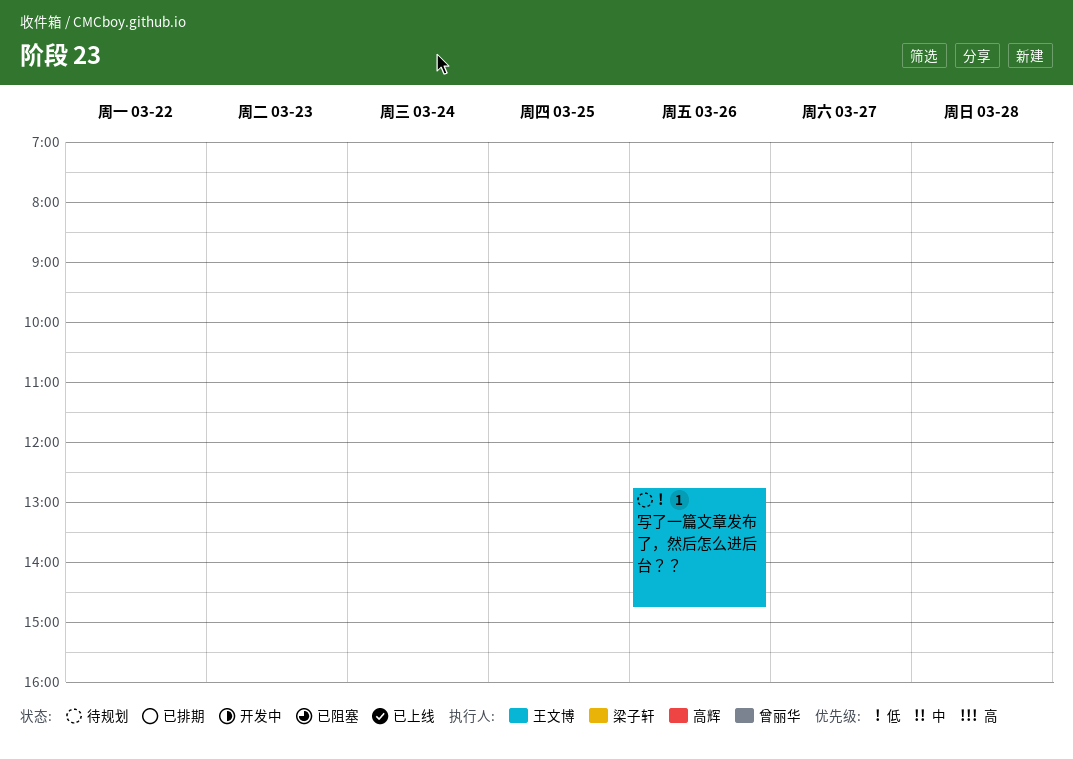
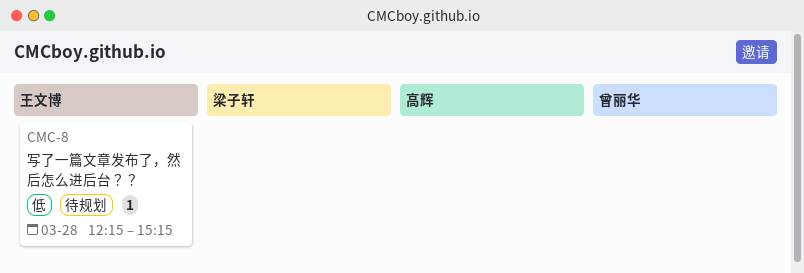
写了一篇文章发布了，然后怎么进后台？？, day: Mar 26 -> Mar 28
写了一篇文章发布了，然后怎么进后台？？, begins: 12:45 -> 12:15
写了一篇文章发布了，然后怎么进后台？？, ends: 14:45 -> 15:15

